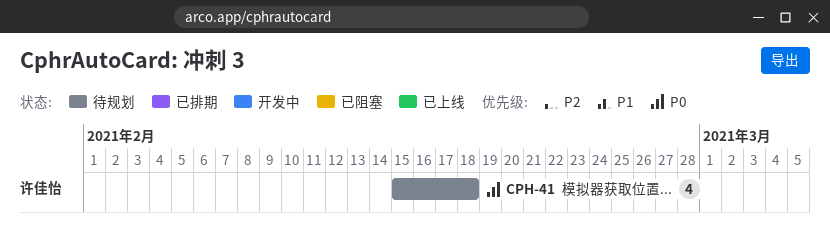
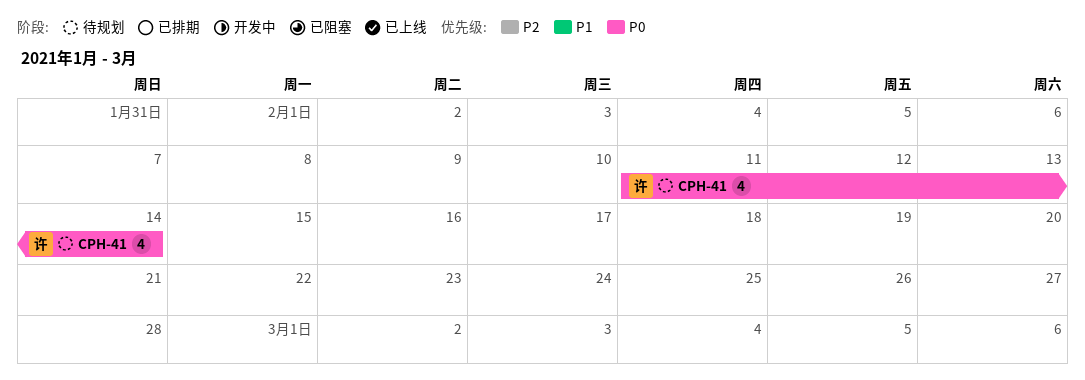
CPH-41, start: Feb 15 -> Feb 11
CPH-41, due: Feb 18 -> Feb 14

